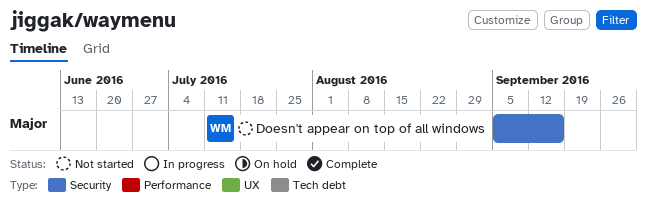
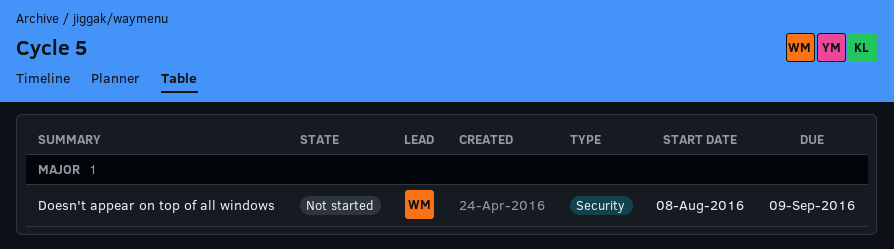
Doesn't appear on top of all windows, start: Sep 5 -> Aug 8
Doesn't appear on top of all windows, due: Sep 16 -> Sep 9

